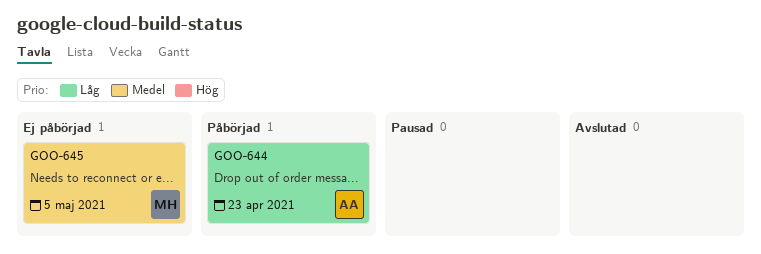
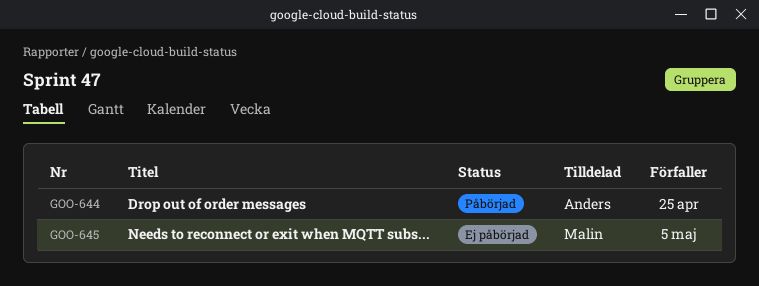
GOO-644, due: Apr 23 -> Apr 25

